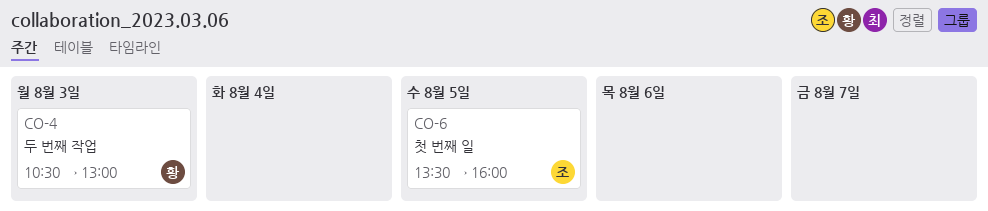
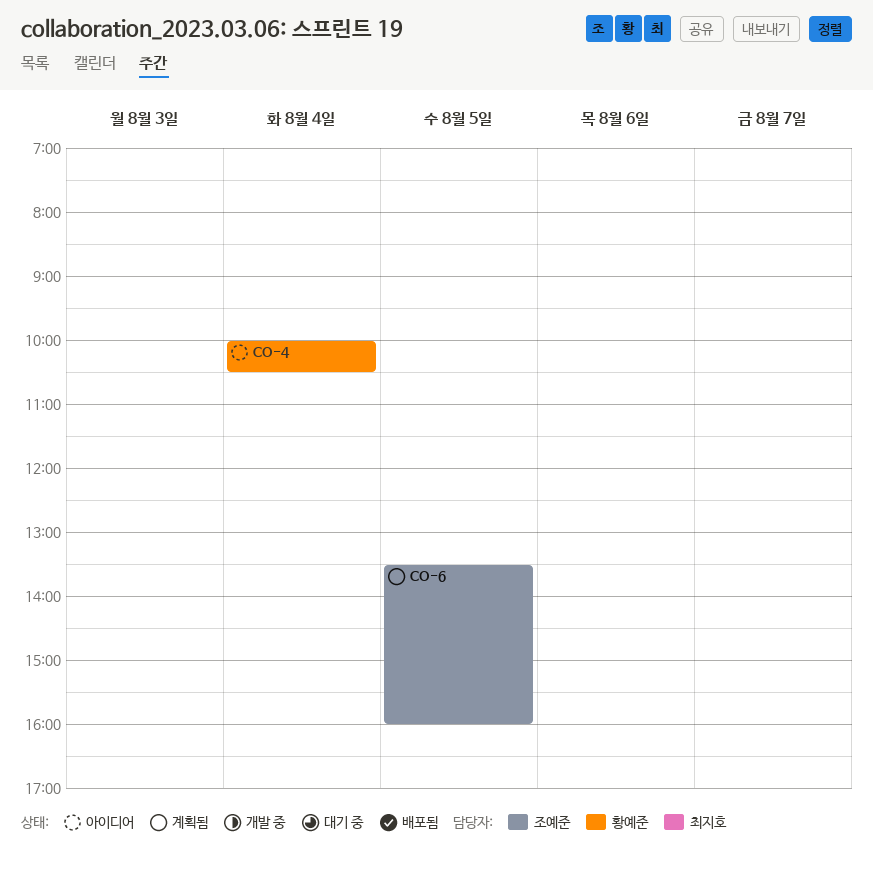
CO-4, day: Aug 3 -> Aug 4
CO-4, begins: 10:30 -> 10:00
CO-4, ends: 13:00 -> 10:30

